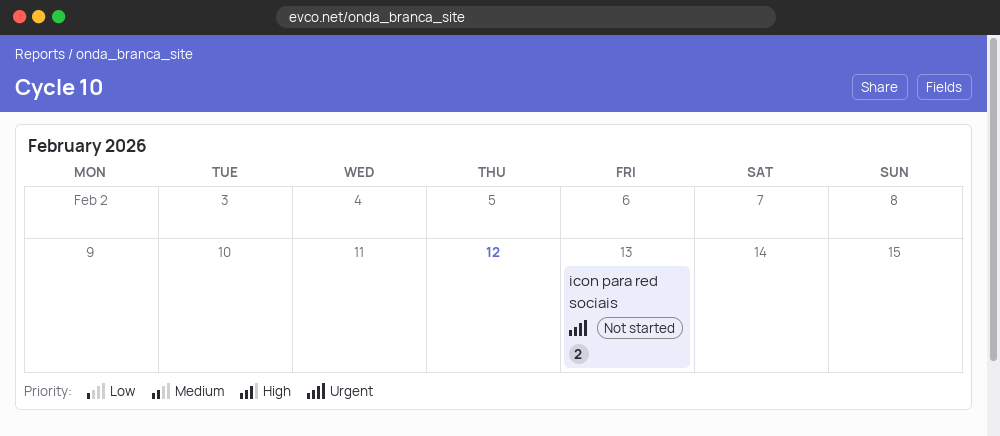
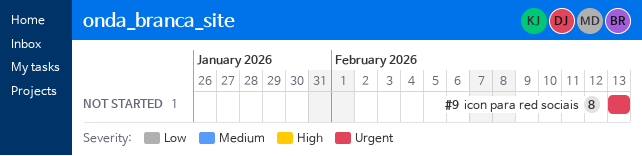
icon para red sociais, estimate: 2 -> 8

